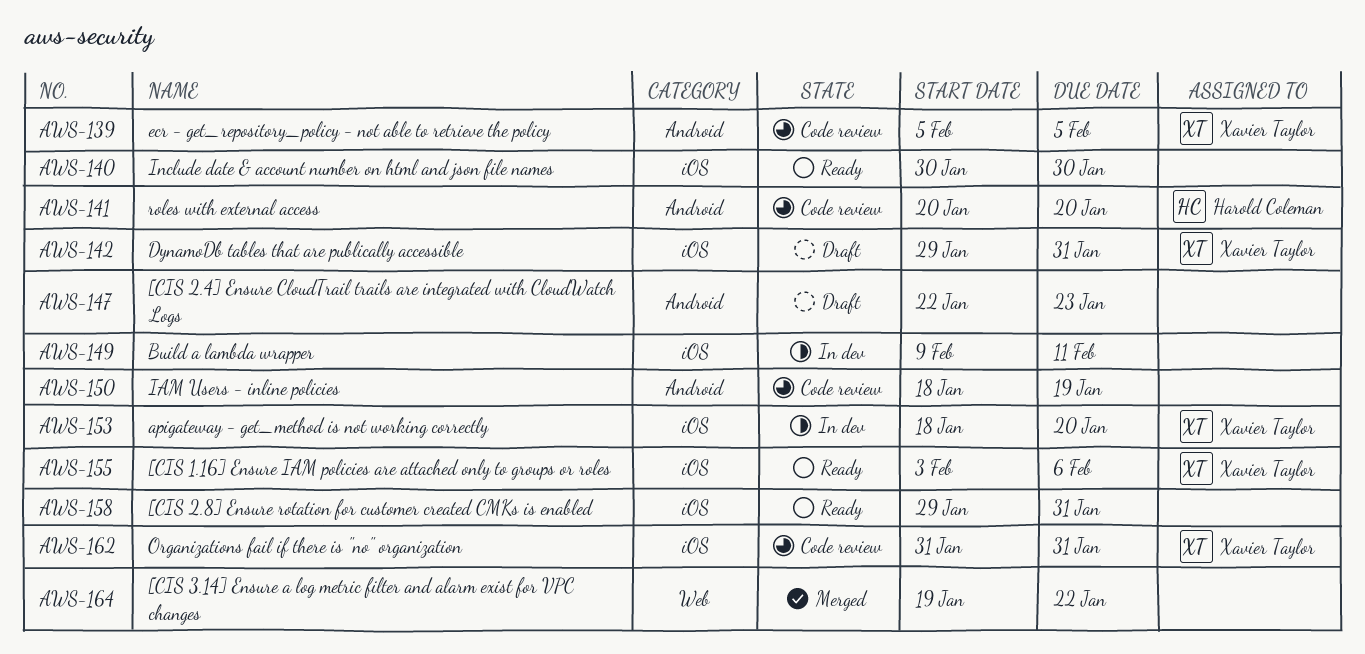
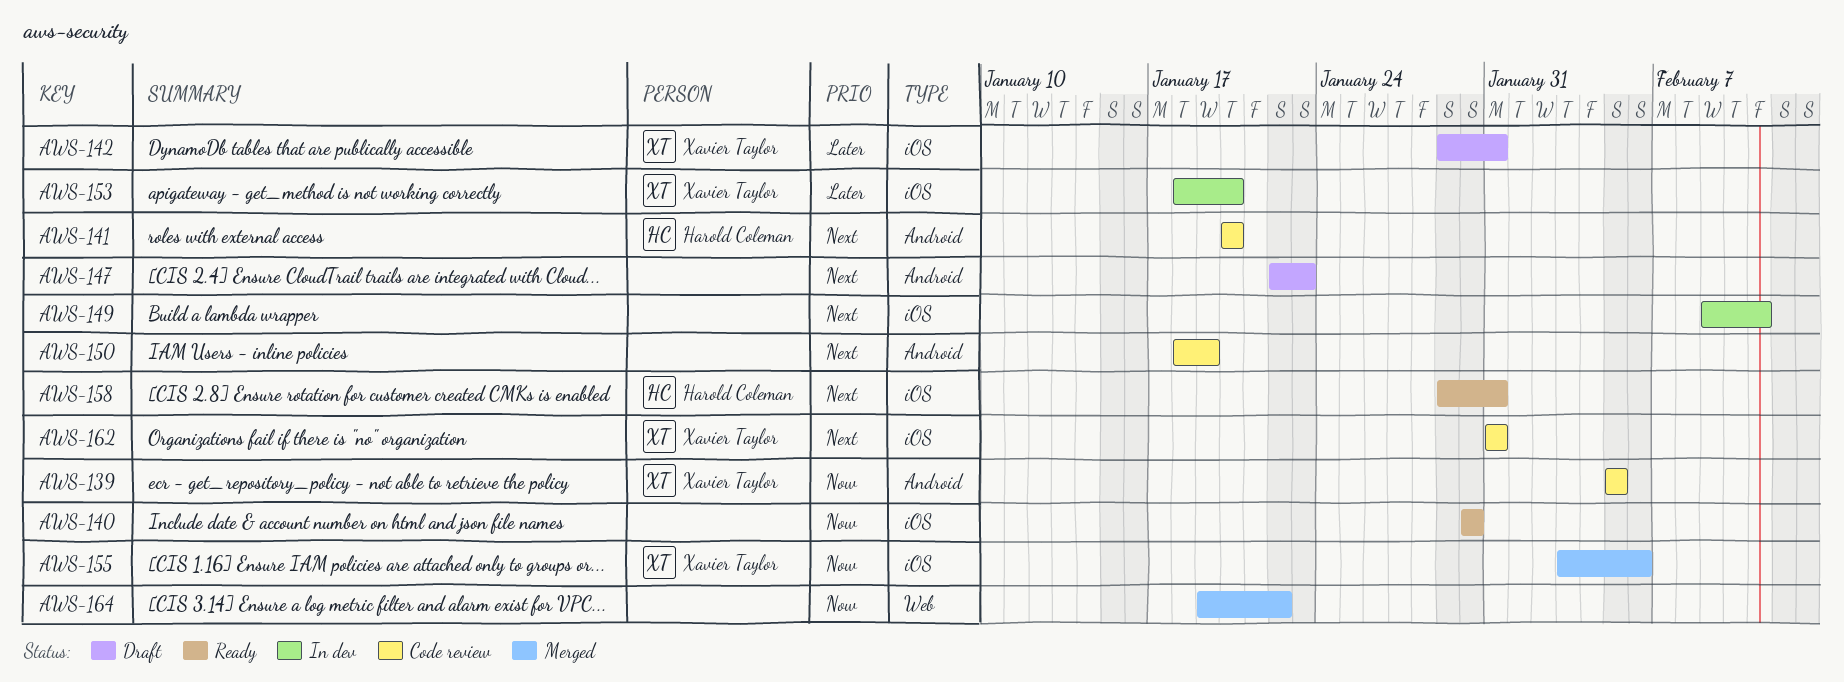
AWS-155, status: Ready -> Merged
AWS-158, owner: none -> Harold Coleman

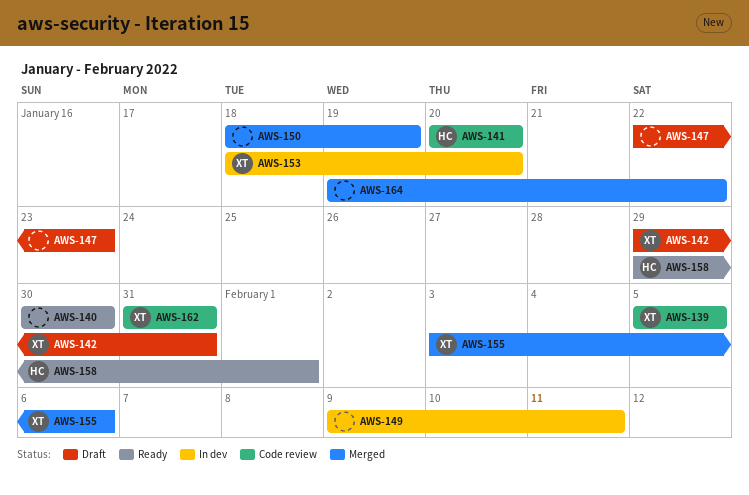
AWS-150, status: Code review -> Merged
AWS-158, due: Jan 31 -> Feb 1

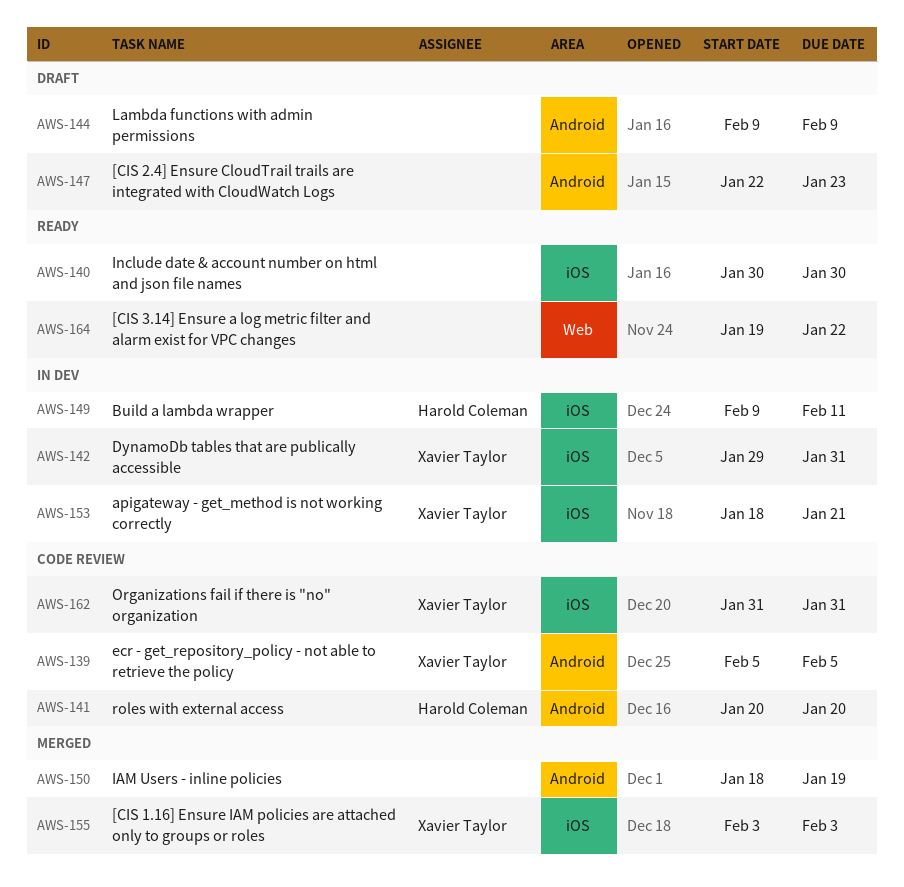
AWS-142, status: Draft -> In dev
AWS-144: none -> present
AWS-149, owner: none -> Harold Coleman
AWS-153, due: Jan 20 -> Jan 21
AWS-155, due: Feb 6 -> Feb 3
AWS-158: present -> none
AWS-164, status: Merged -> Ready

